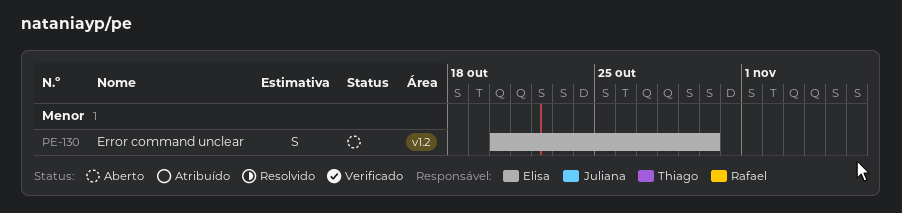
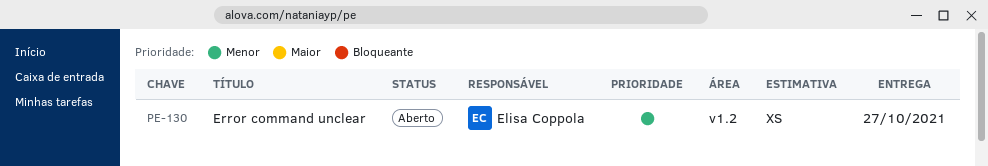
PE-130, estimate: S -> XS
PE-130, due: Oct 30 -> Oct 27

